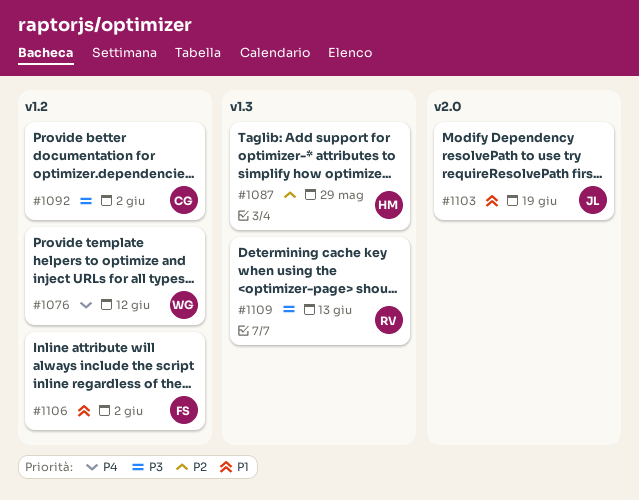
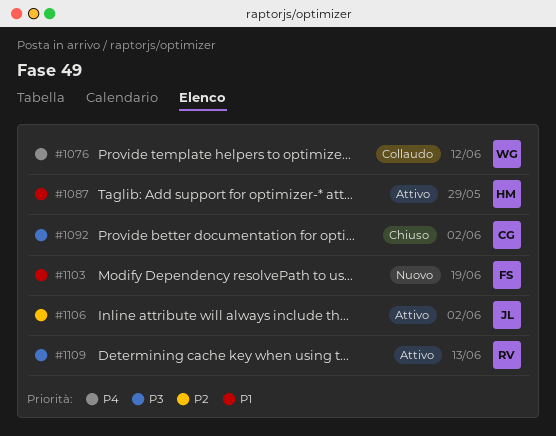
#1087, priority: P2 -> P1
#1103, owner: JL -> FS
#1106, owner: FS -> JL
#1106, priority: P1 -> P2

